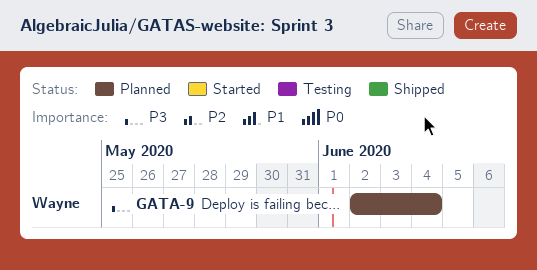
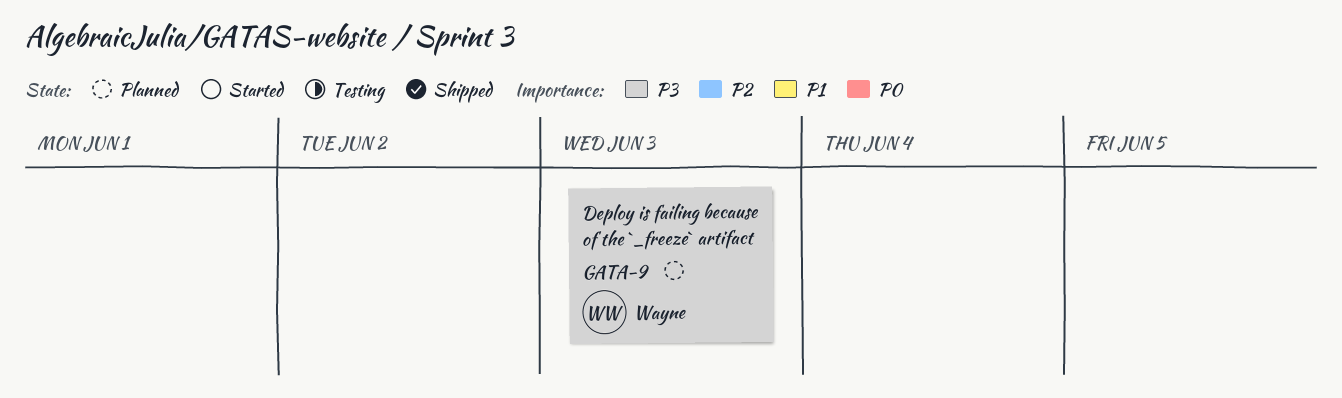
GATA-9, due: Jun 4 -> Jun 3

